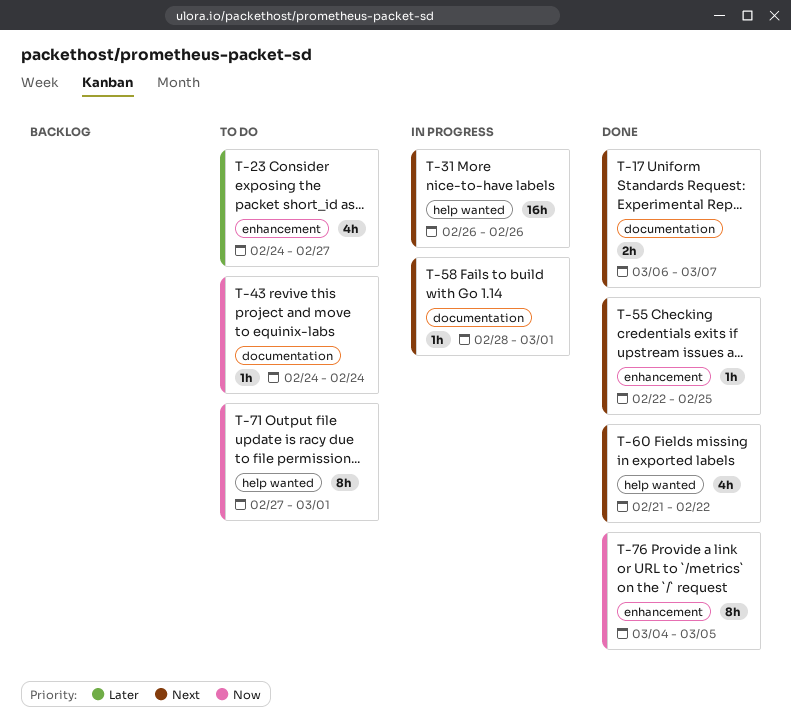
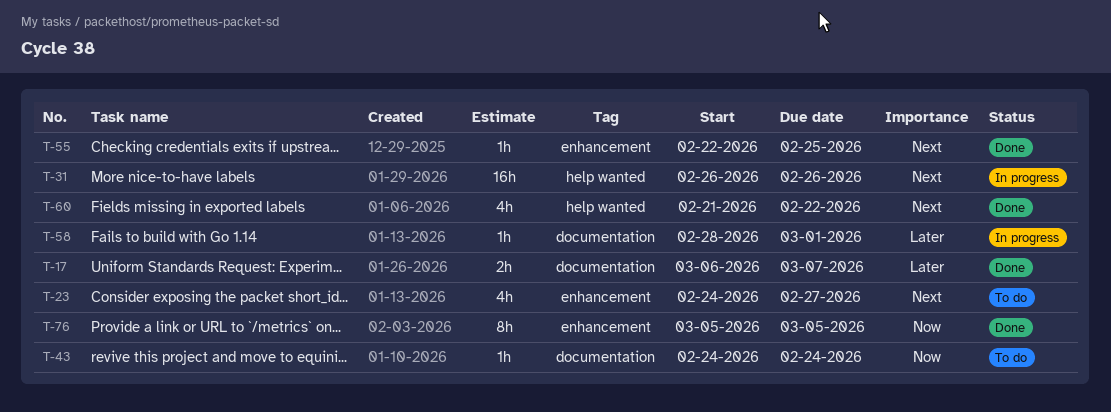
T-17, priority: Next -> Later
T-23, priority: Later -> Next
T-58, priority: Next -> Later
T-71: present -> none
T-76, start: Mar 4 -> Mar 5

